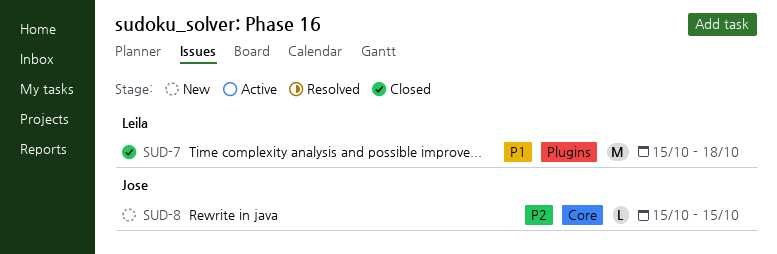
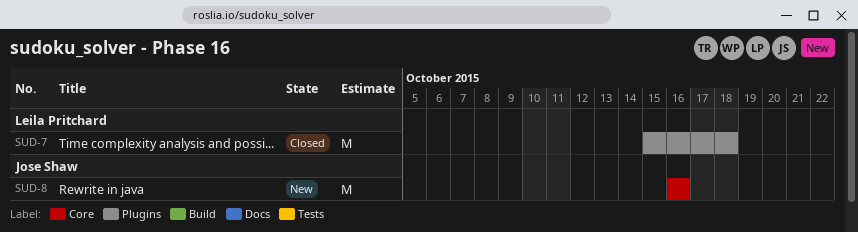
SUD-8, estimate: L -> M
SUD-8, start: Oct 15 -> Oct 16
SUD-8, due: Oct 15 -> Oct 16

